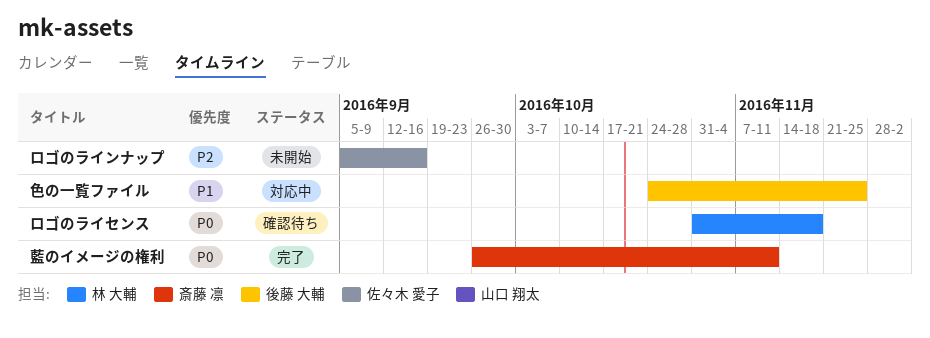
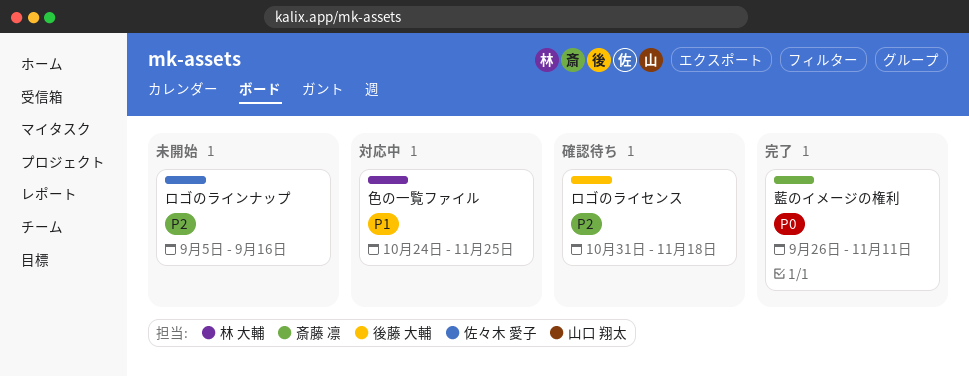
ロゴのライセンス, owner: 林 大輔 -> 後藤 大輔
ロゴのライセンス, priority: P0 -> P2
色の一覧ファイル, owner: 後藤 大輔 -> 林 大輔

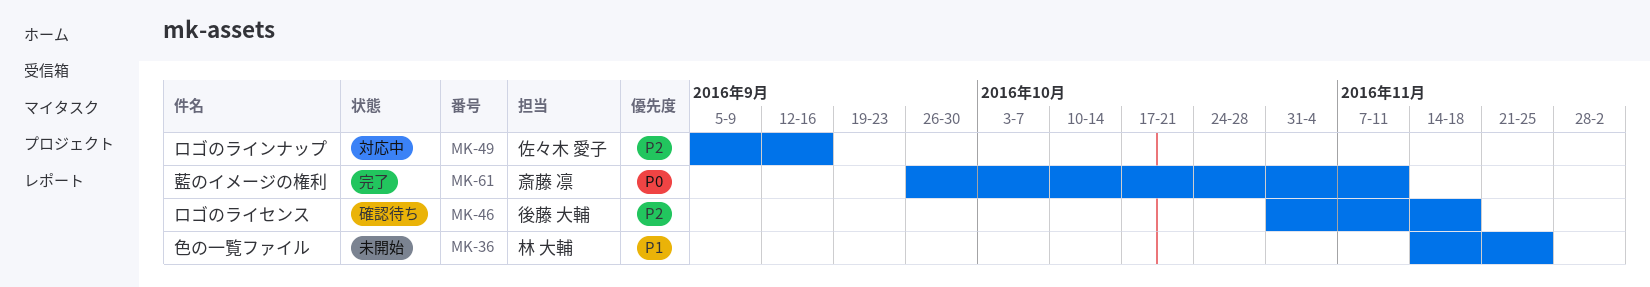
ロゴのラインナップ, status: 未開始 -> 対応中
色の一覧ファイル, status: 対応中 -> 未開始
色の一覧ファイル, start: Oct 24 -> Nov 14

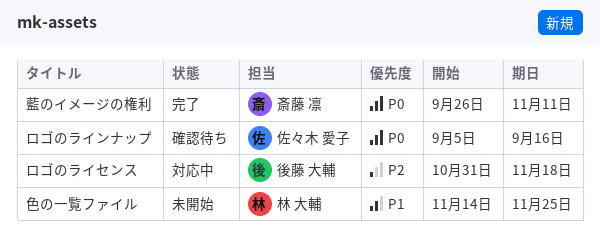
ロゴのライセンス, status: 確認待ち -> 対応中
ロゴのラインナップ, status: 対応中 -> 確認待ち
ロゴのラインナップ, priority: P2 -> P0

